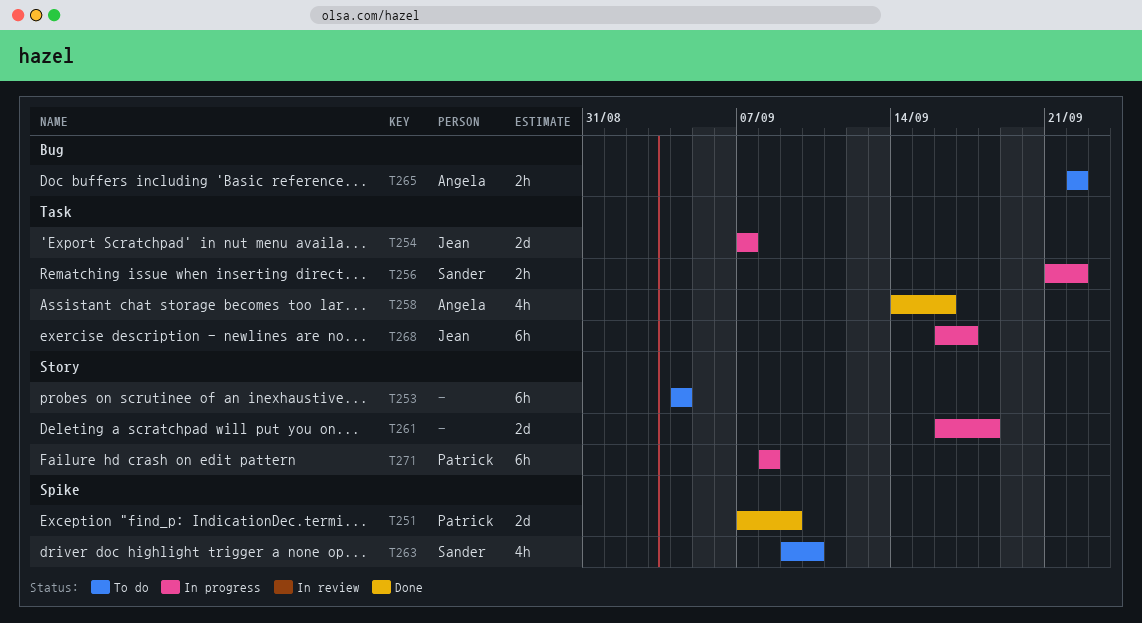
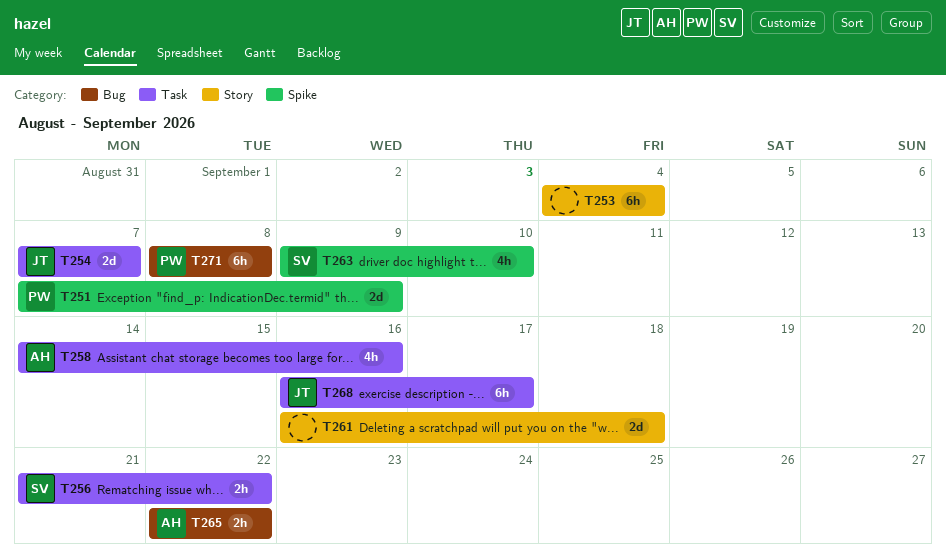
T271, label: Story -> Bug

